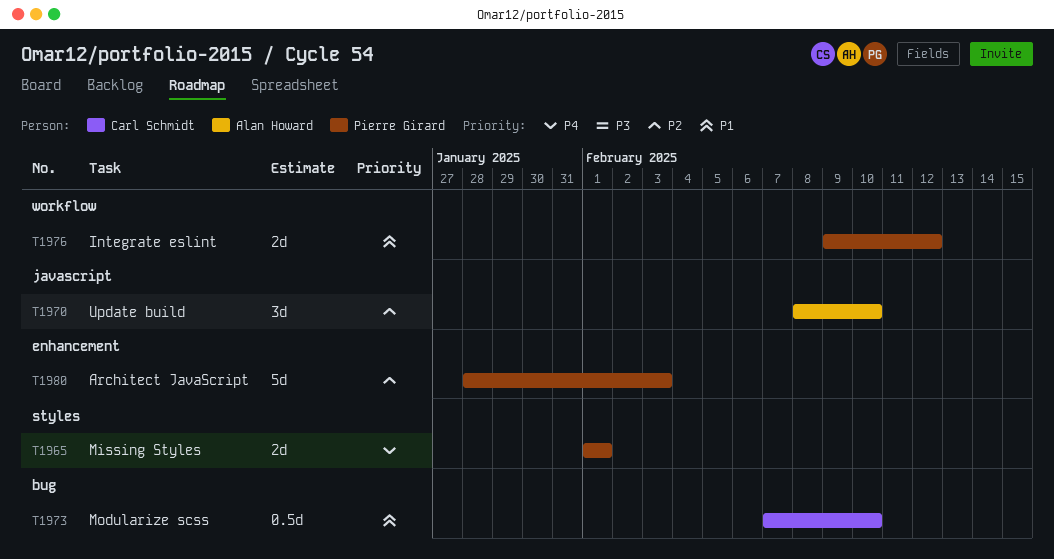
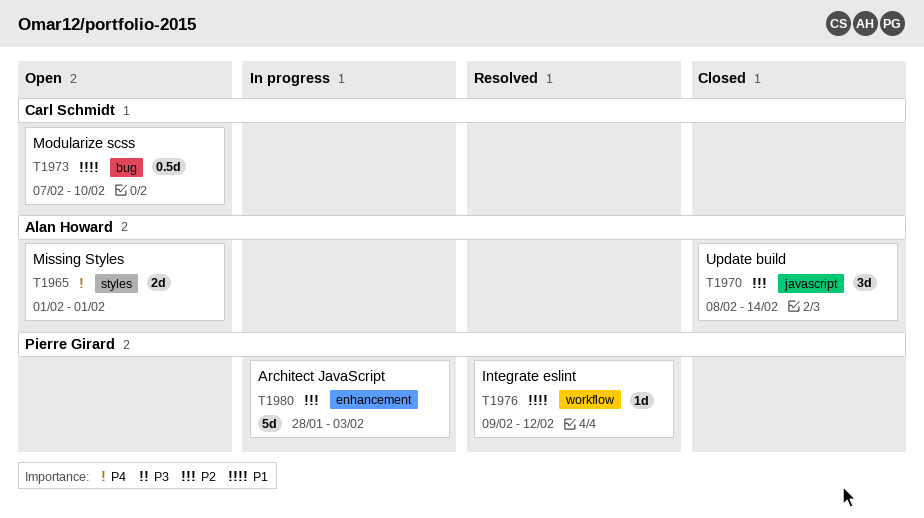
T1965, owner: Pierre Girard -> Alan Howard
T1970, due: Feb 10 -> Feb 14
T1976, estimate: 2d -> 1d

